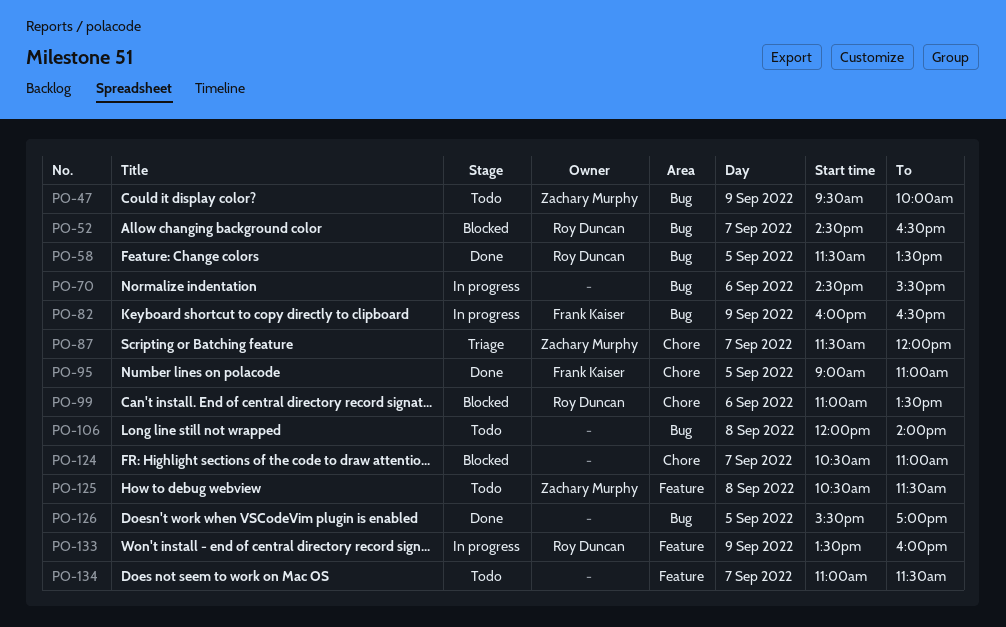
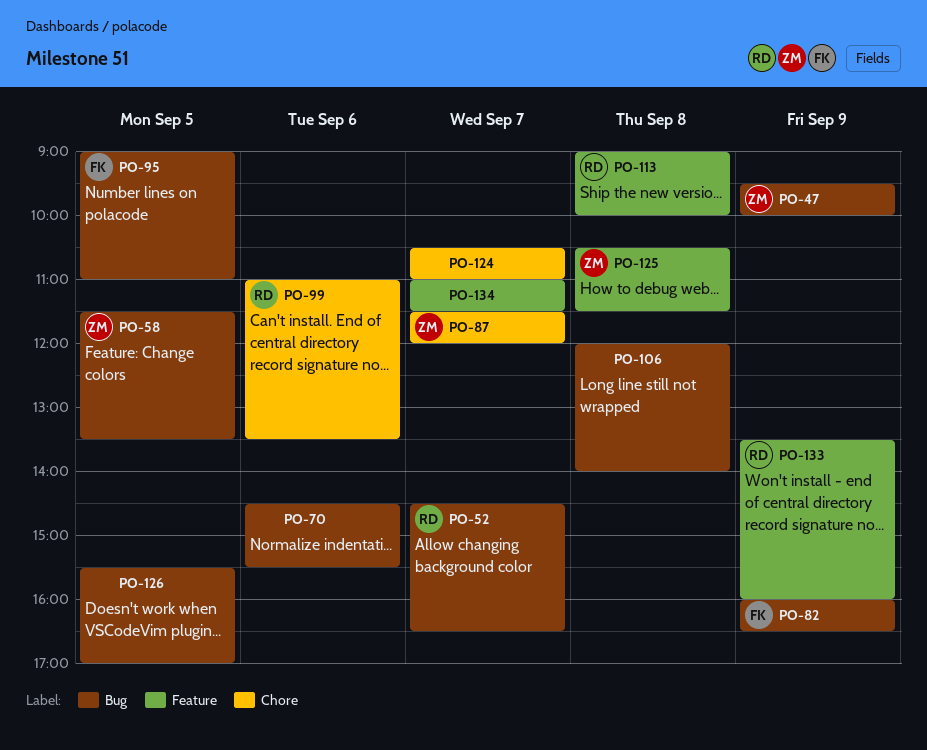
PO-58, owner: Roy Duncan -> Zachary Murphy
PO-95, label: Chore -> Bug
PO-113: none -> present

